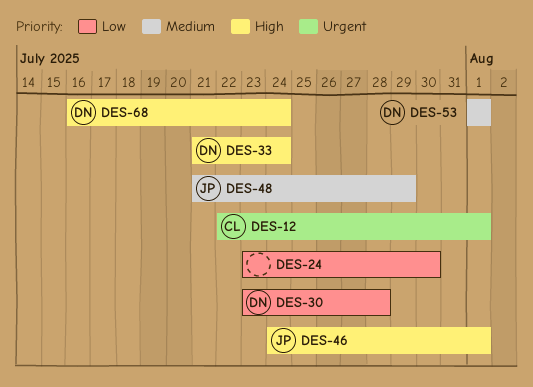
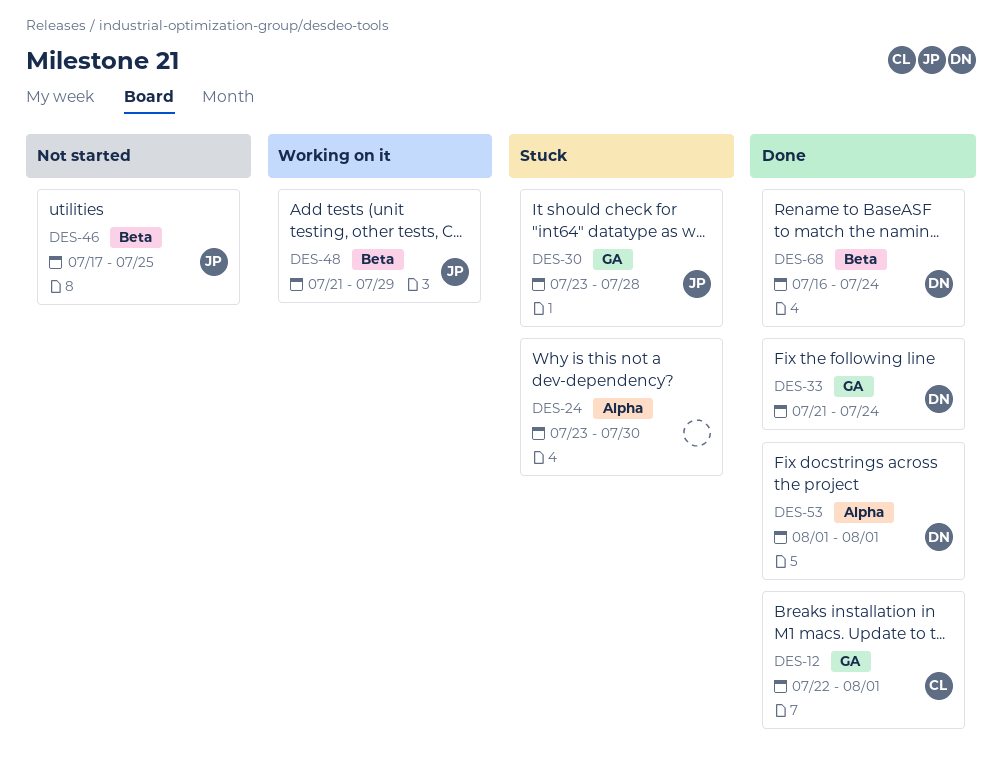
DES-30, owner: DN -> JP
DES-46, start: Jul 24 -> Jul 17
DES-46, due: Aug 1 -> Jul 25

